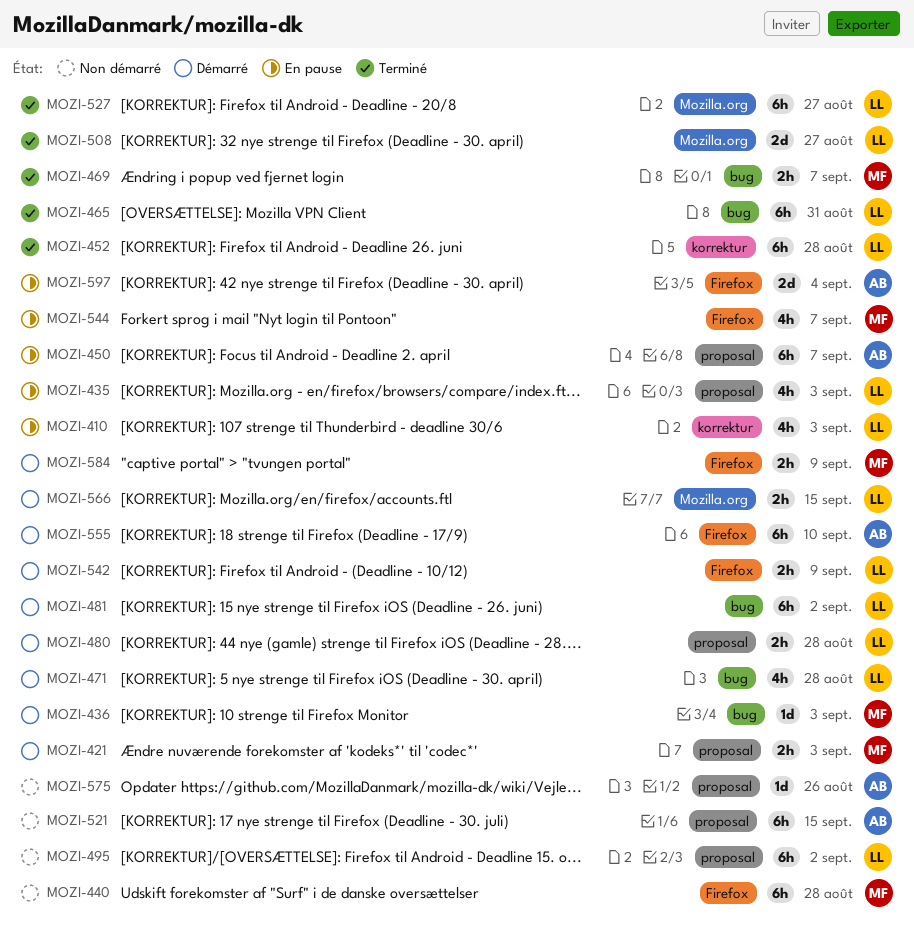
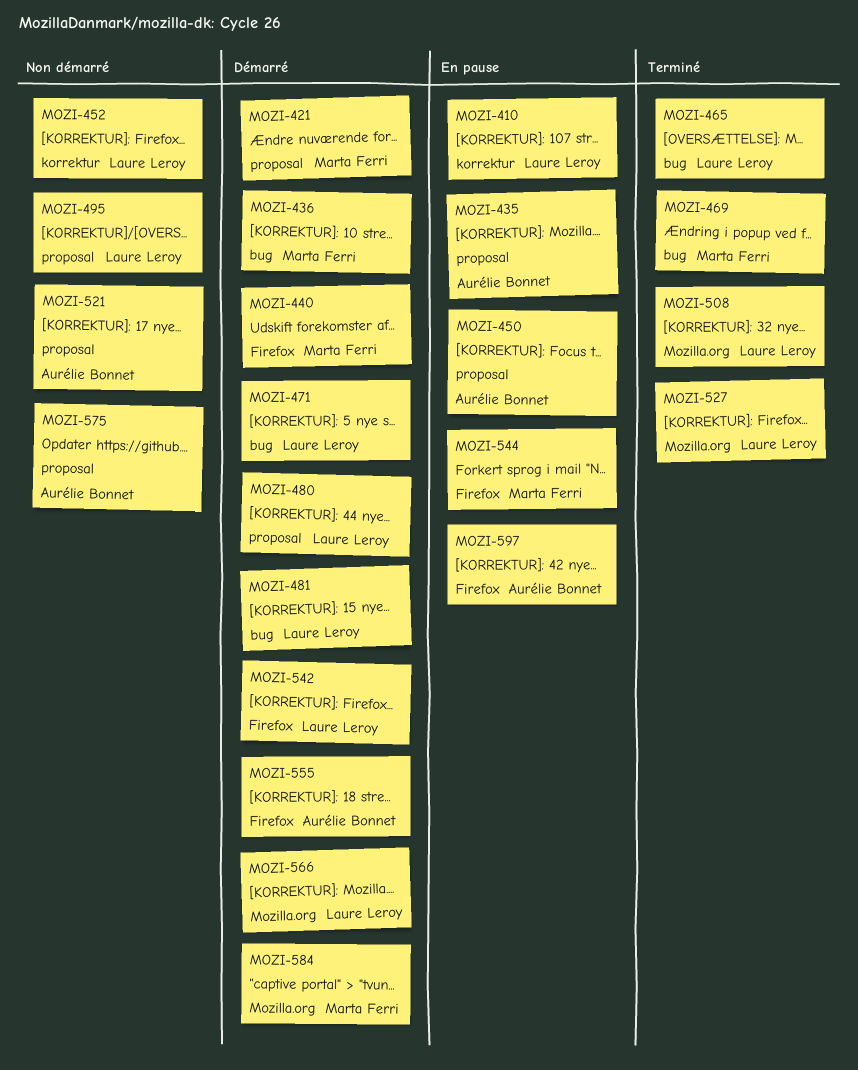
MOZI-435, owner: Laure Leroy -> Aurélie Bonnet
MOZI-440, status: Non démarré -> Démarré
MOZI-452, status: Terminé -> Non démarré
MOZI-584, label: Firefox -> Mozilla.org

